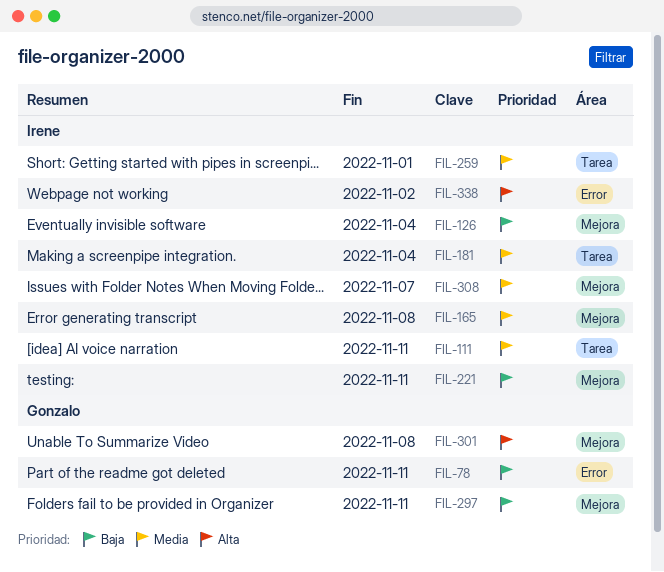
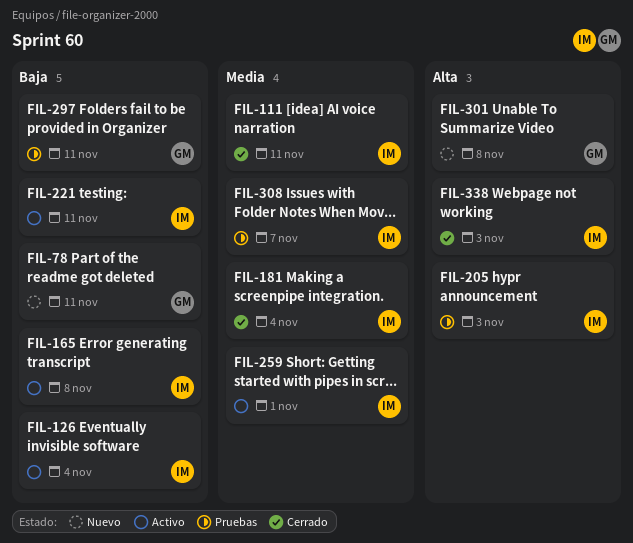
FIL-165, priority: Media -> Baja
FIL-205: none -> present
FIL-338, due: Nov 2 -> Nov 3

